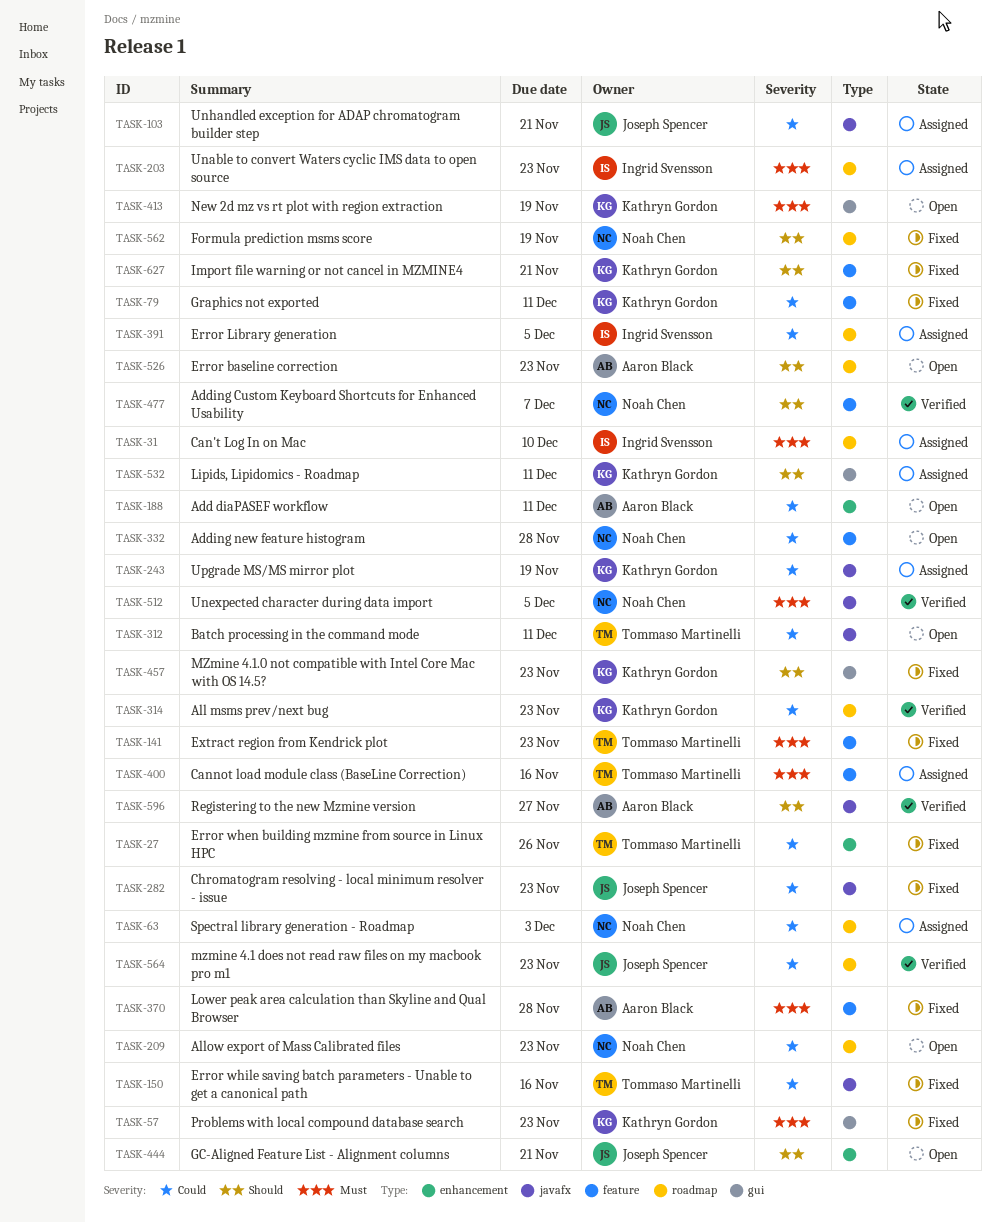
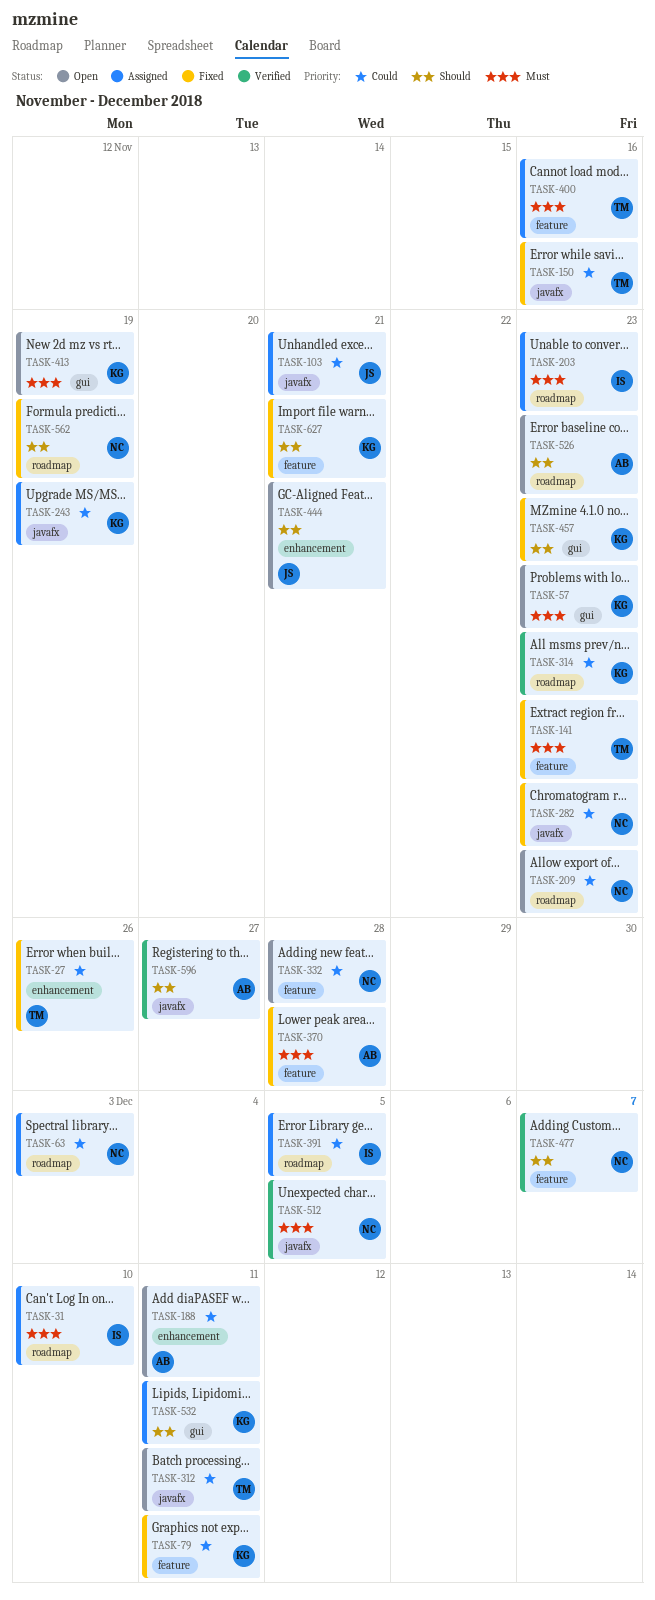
TASK-57, status: Fixed -> Open
TASK-282, owner: Joseph Spencer -> Noah Chen
TASK-564: present -> none

